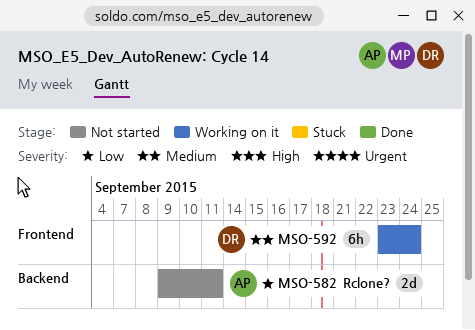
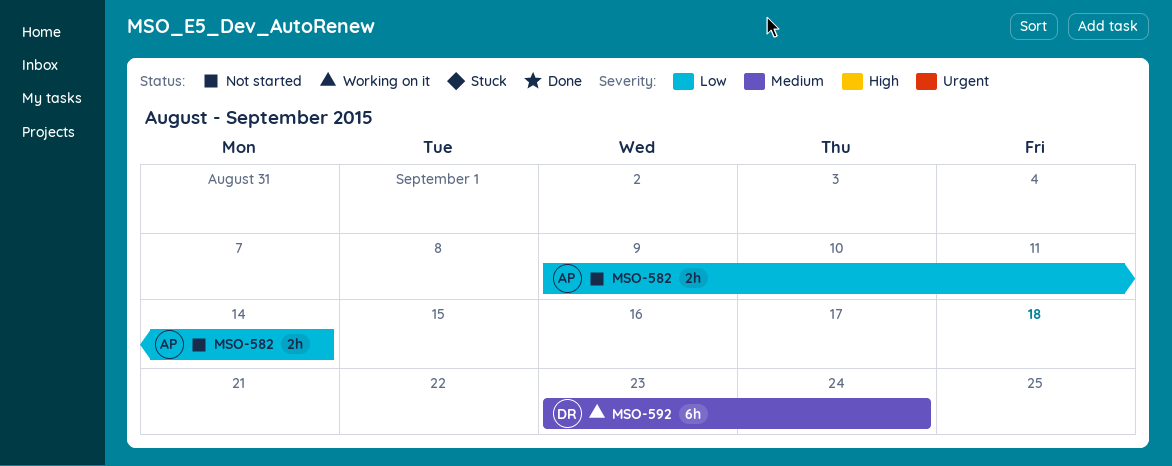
MSO-582, estimate: 2d -> 2h
MSO-582, due: Sep 11 -> Sep 14

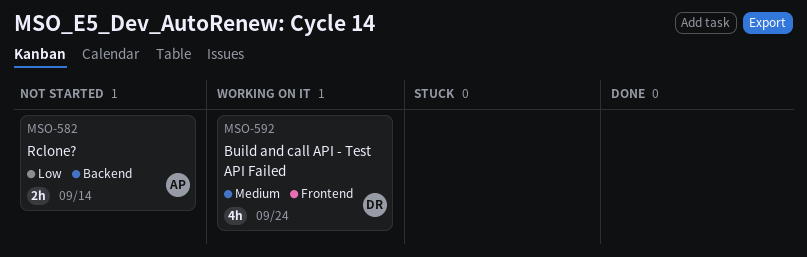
MSO-592, estimate: 6h -> 4h

